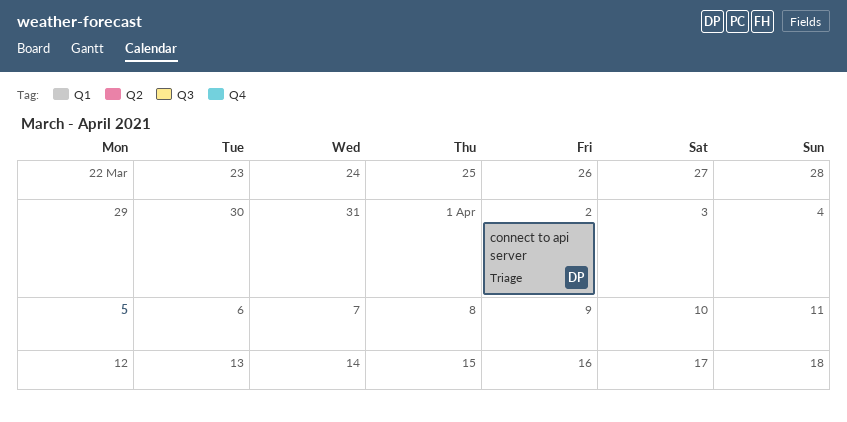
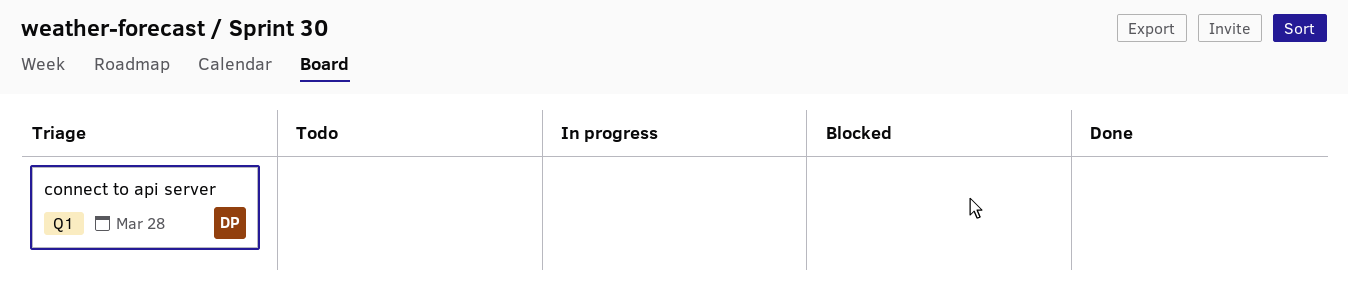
connect to api server, due: Apr 2 -> Mar 28

